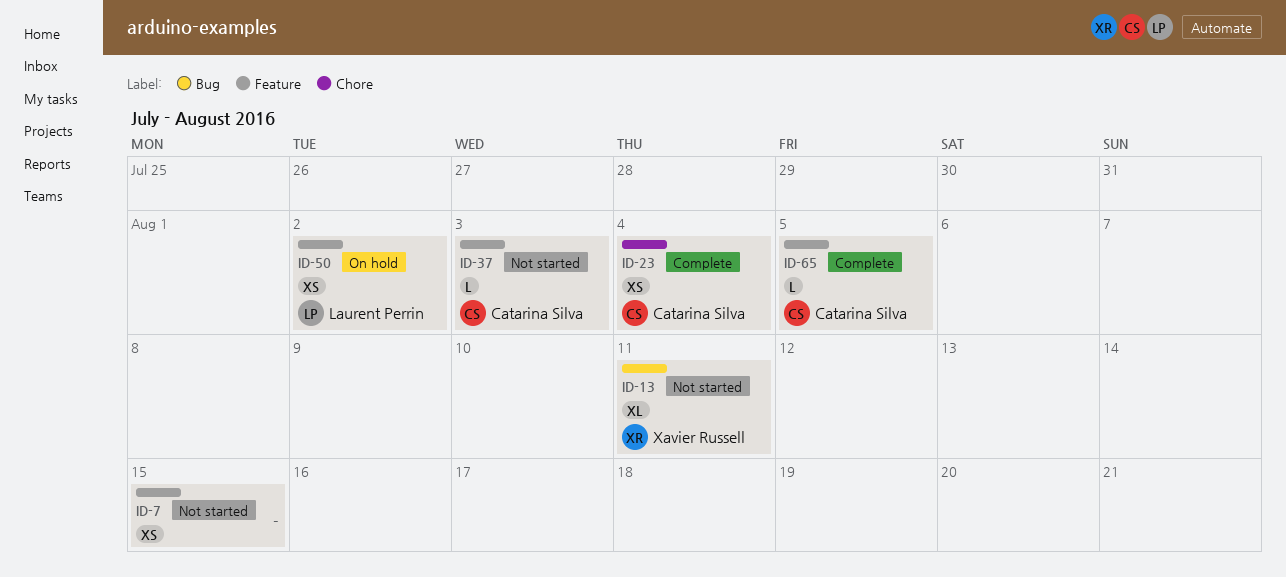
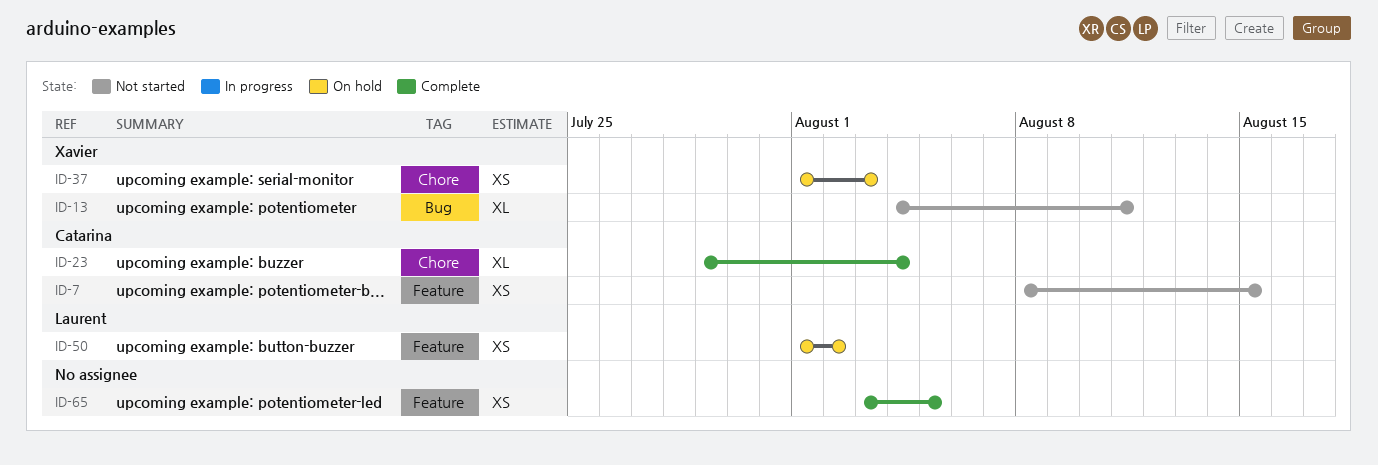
ID-7, owner: none -> Catarina Silva
ID-23, estimate: XS -> XL
ID-37, status: Not started -> On hold
ID-37, owner: Catarina Silva -> Xavier Russell
ID-37, label: Feature -> Chore
ID-37, estimate: L -> XS
ID-65, owner: Catarina Silva -> none
ID-65, estimate: L -> XS

